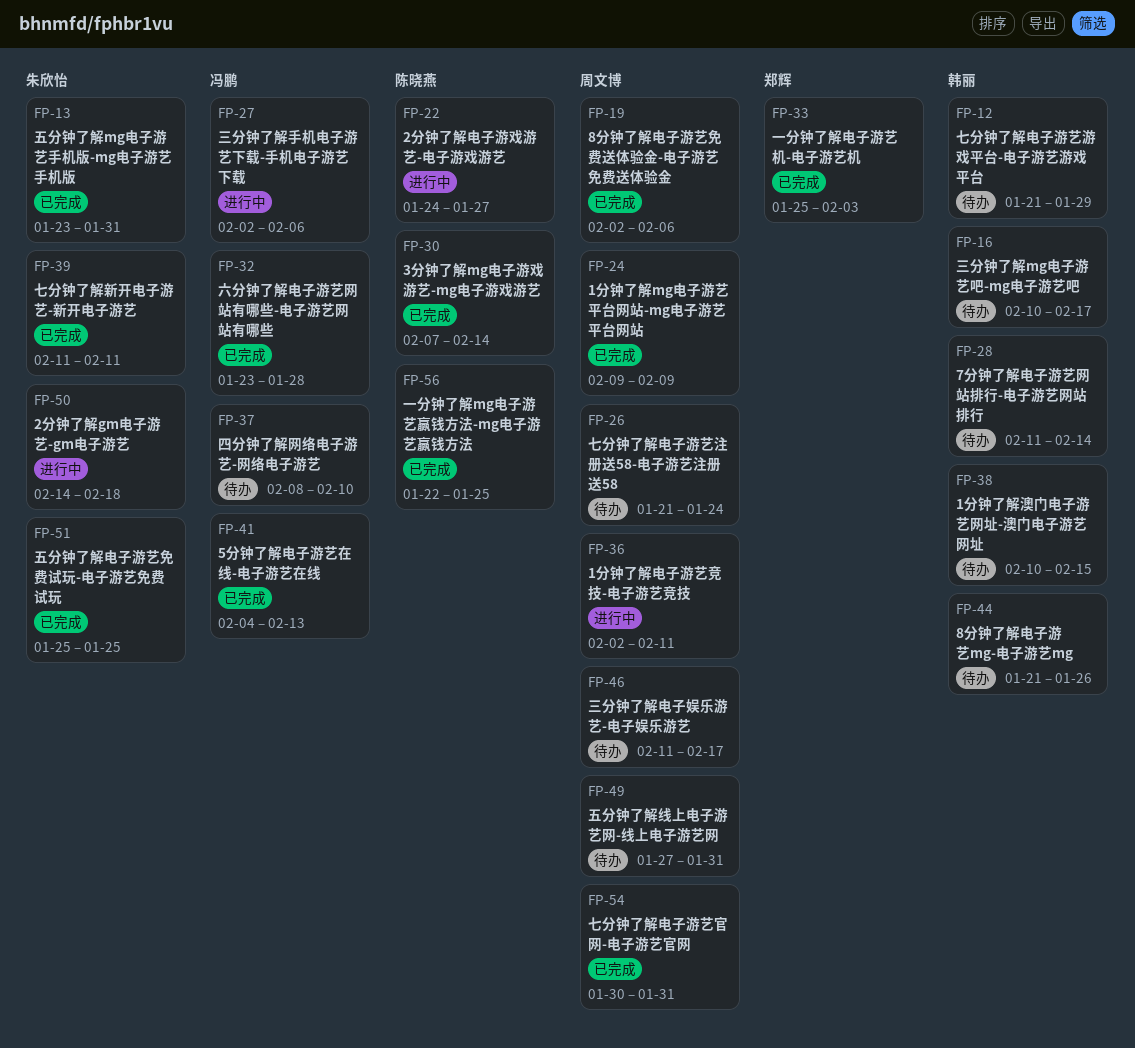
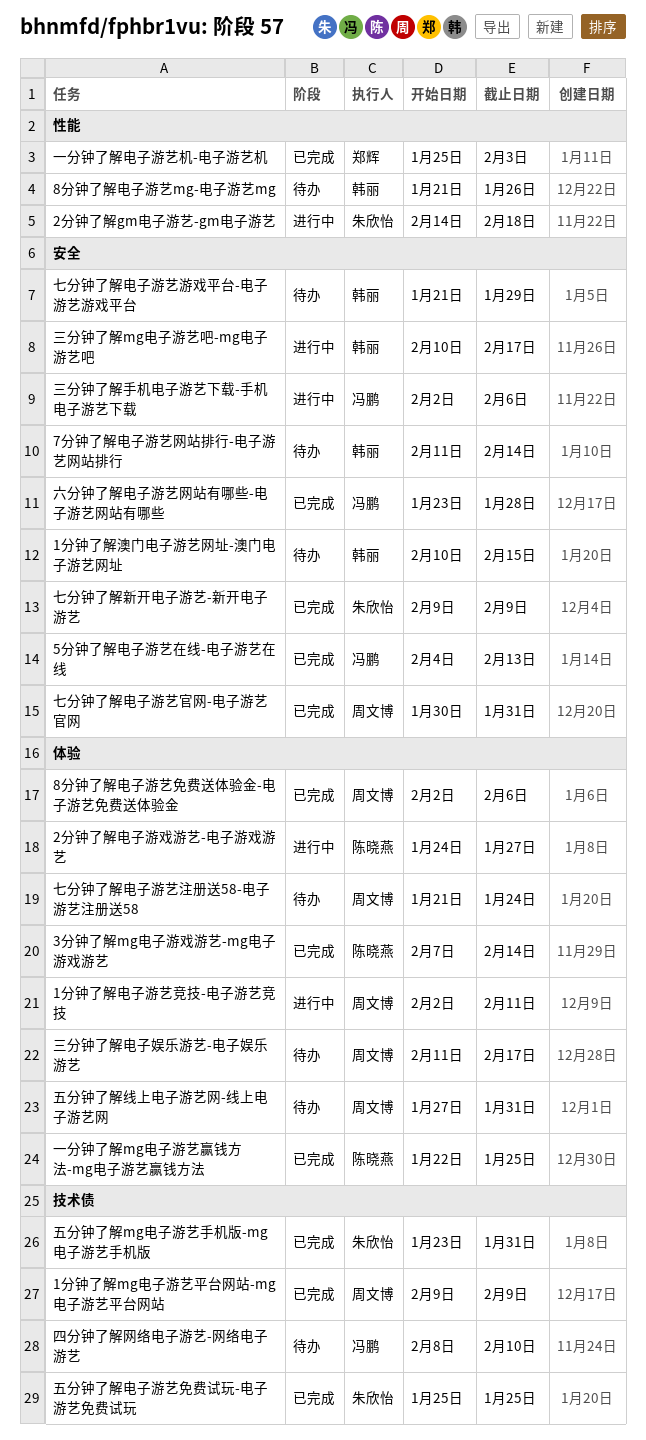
七分钟了解新开电子游艺-新开电子游艺, start: Feb 11 -> Feb 9
七分钟了解新开电子游艺-新开电子游艺, due: Feb 11 -> Feb 9
三分钟了解mg电子游艺吧-mg电子游艺吧, status: 待办 -> 进行中

